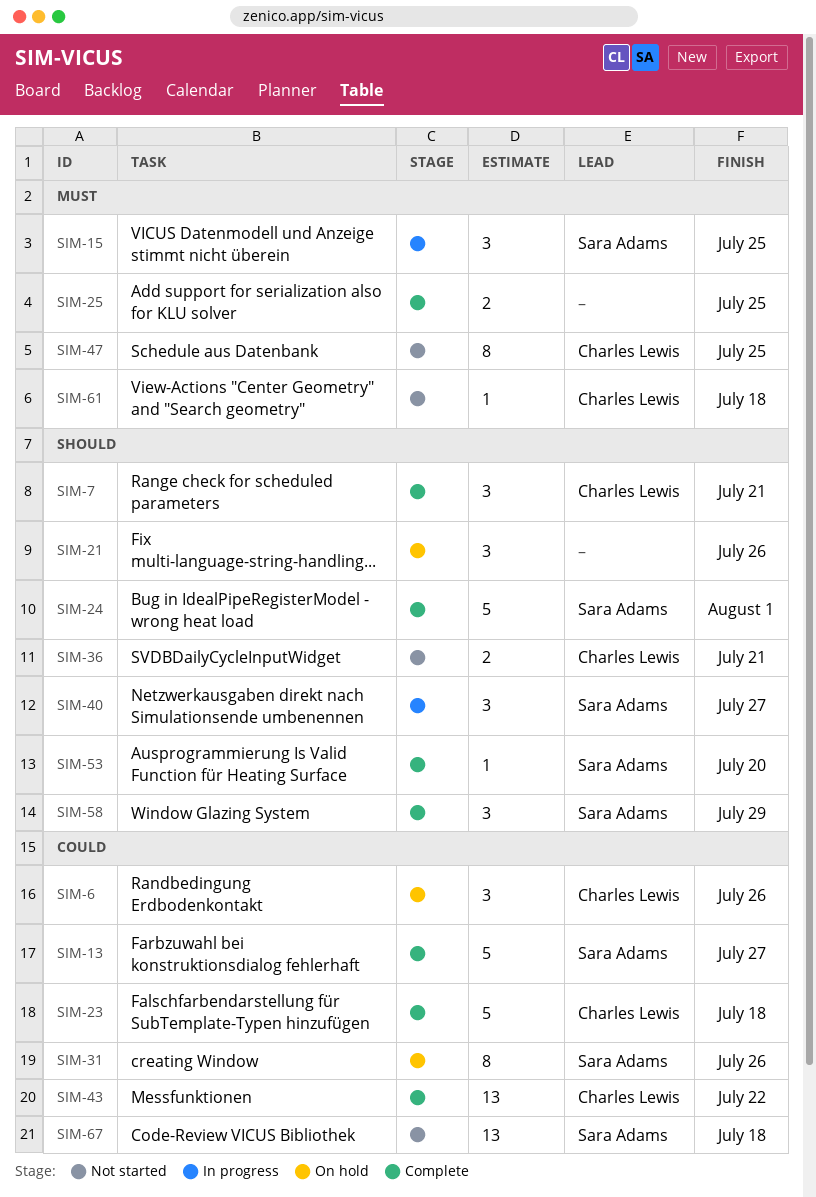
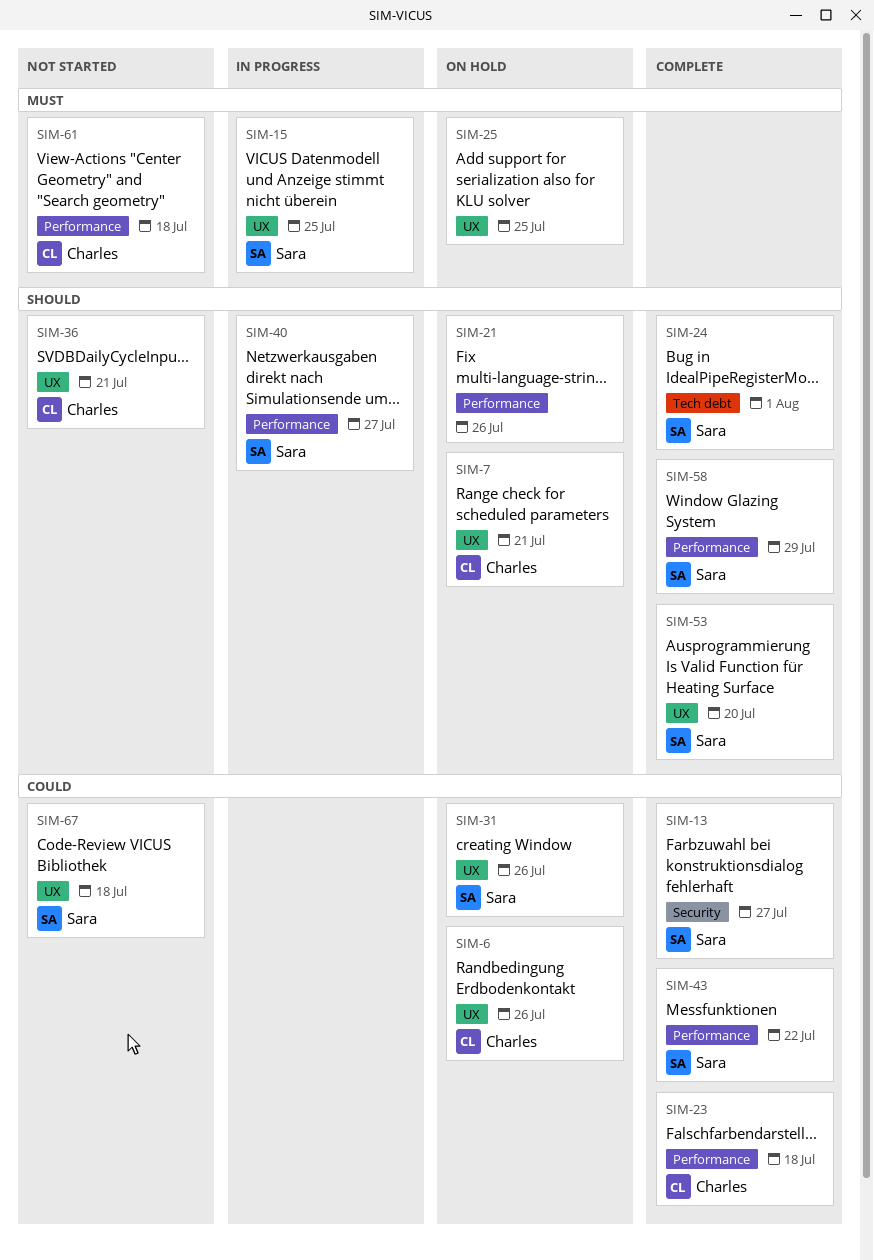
SIM-7, status: Complete -> On hold
SIM-25, status: Complete -> On hold
SIM-43, owner: Charles Lewis -> Sara Adams
SIM-47: present -> none

